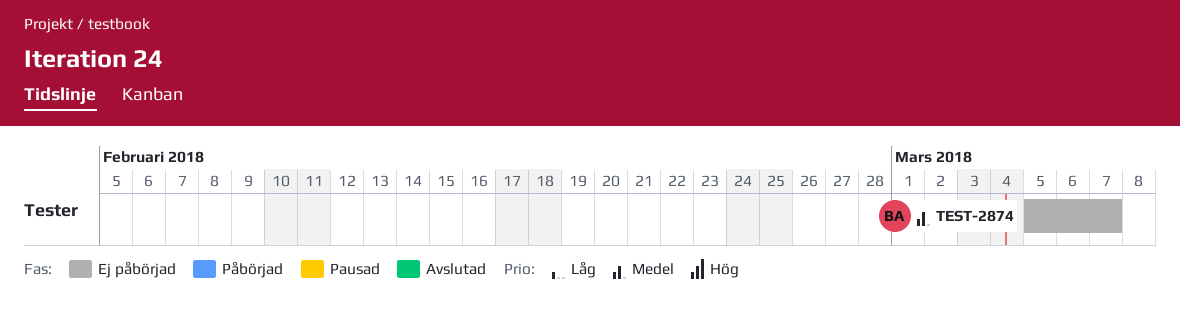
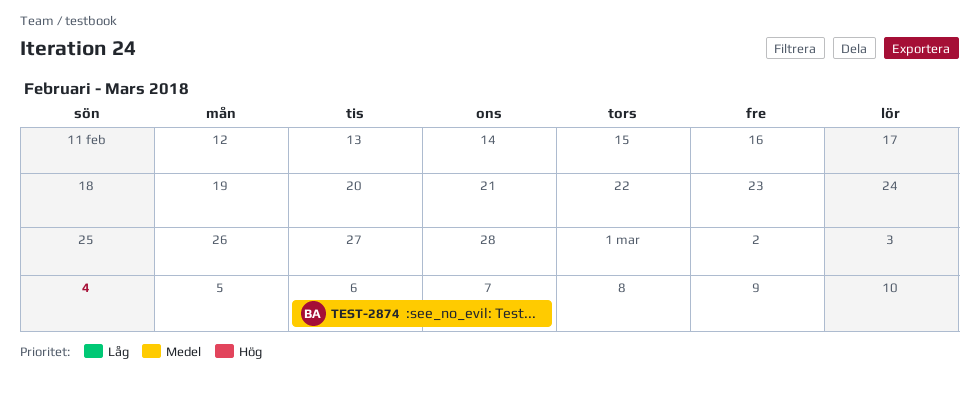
TEST-2874, start: Mar 5 -> Mar 6

